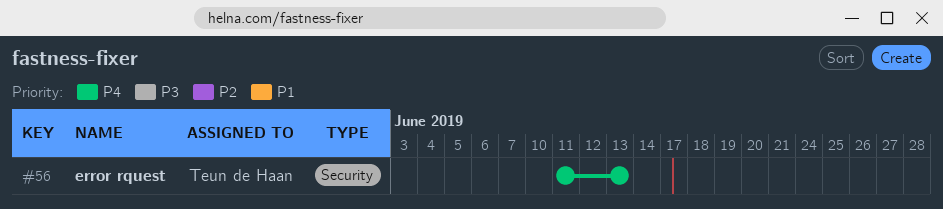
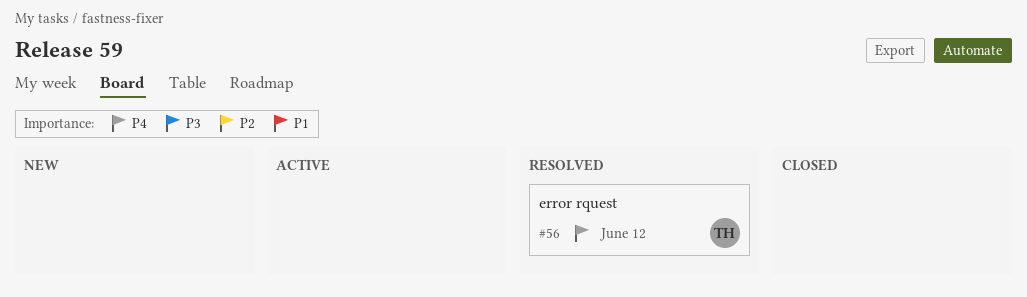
#56, due: Jun 13 -> Jun 12

